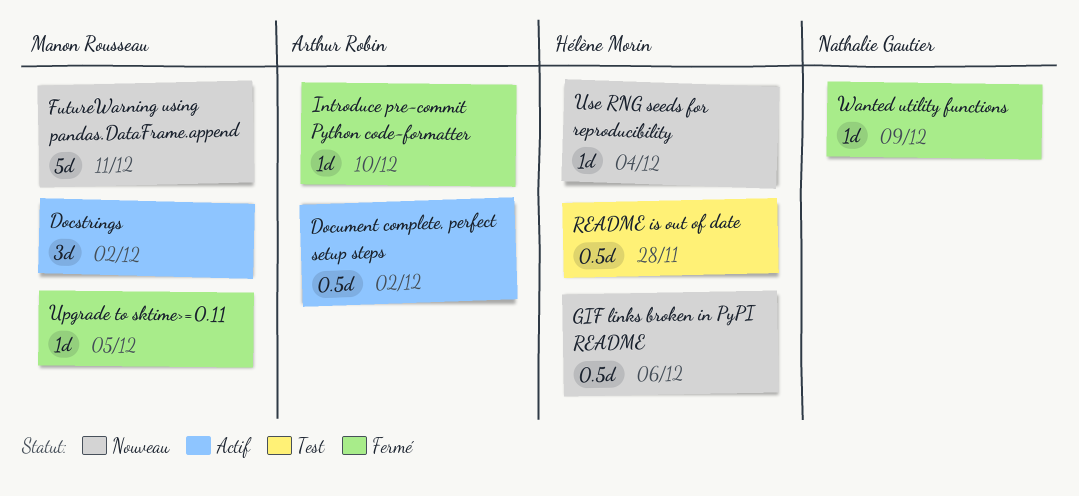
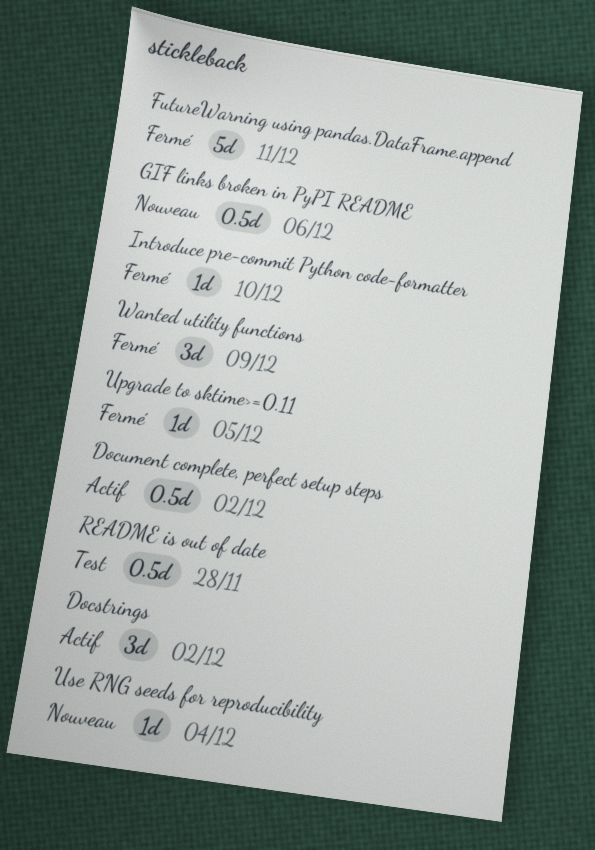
FutureWarning using pandas.DataFrame.append, status: Nouveau -> Fermé
Wanted utility functions, estimate: 1d -> 3d

